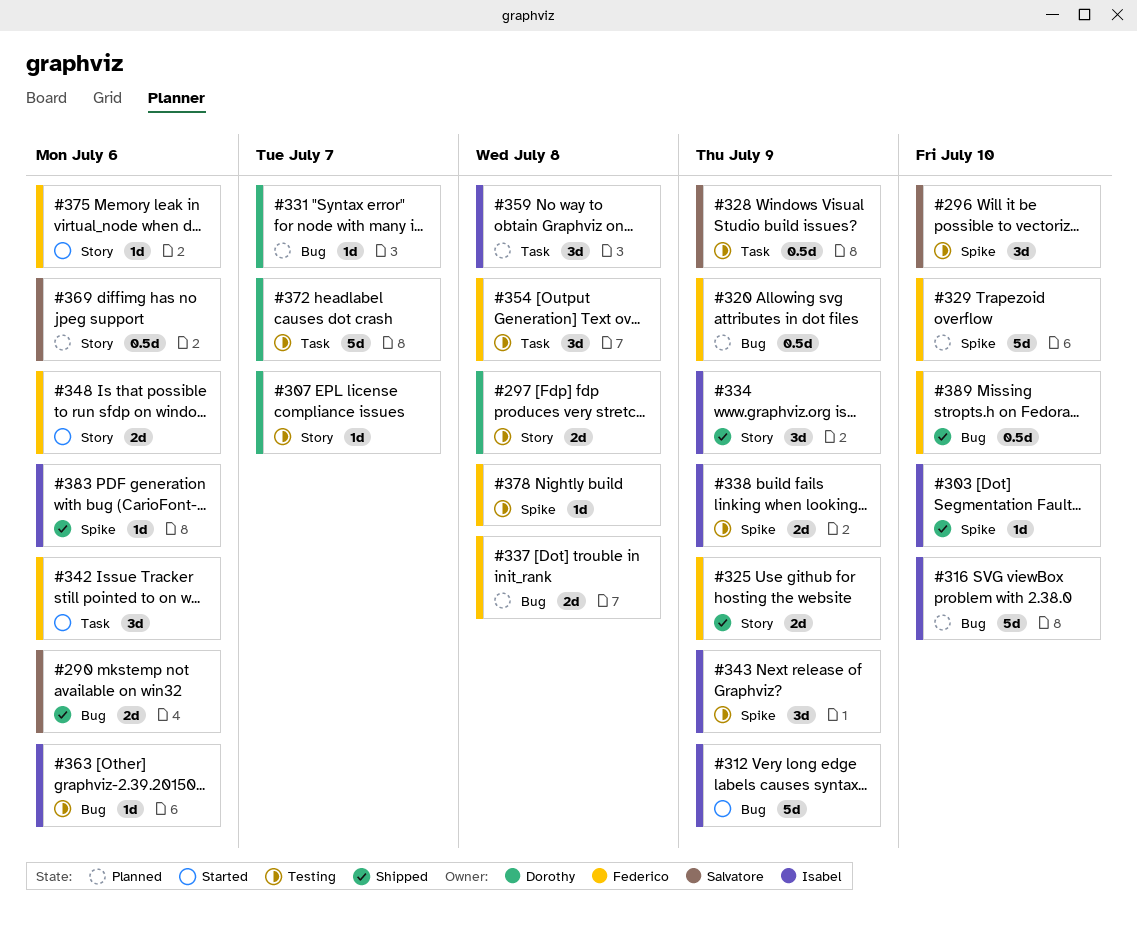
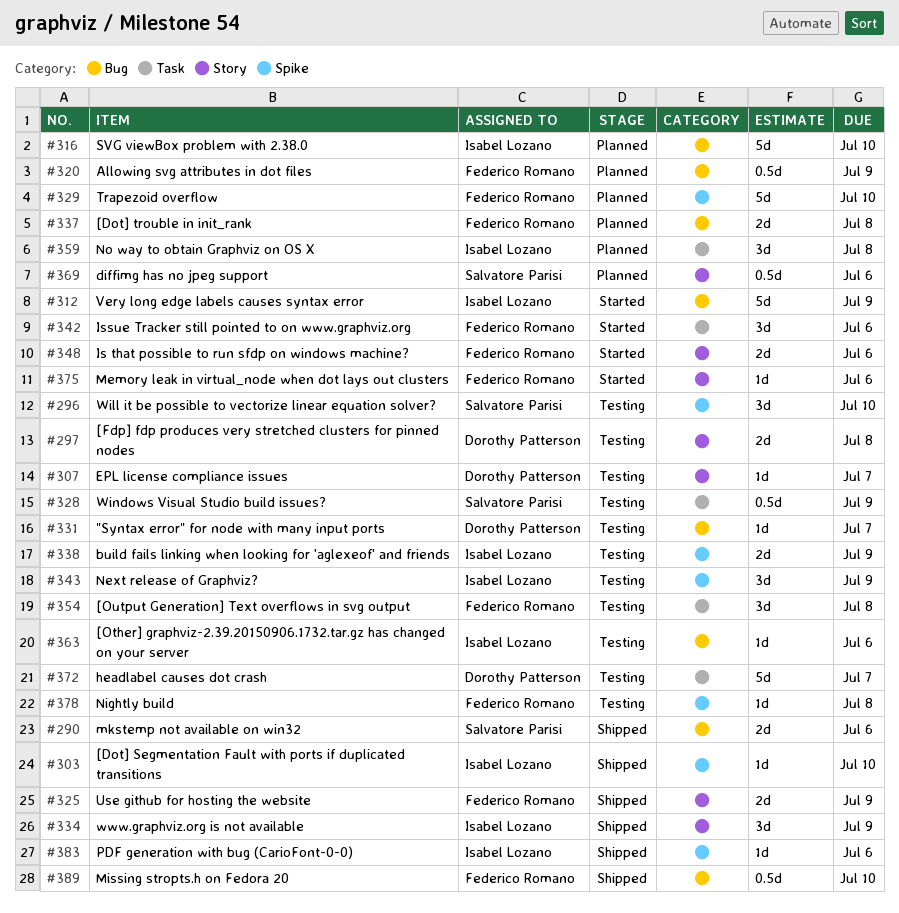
#331, status: Planned -> Testing

